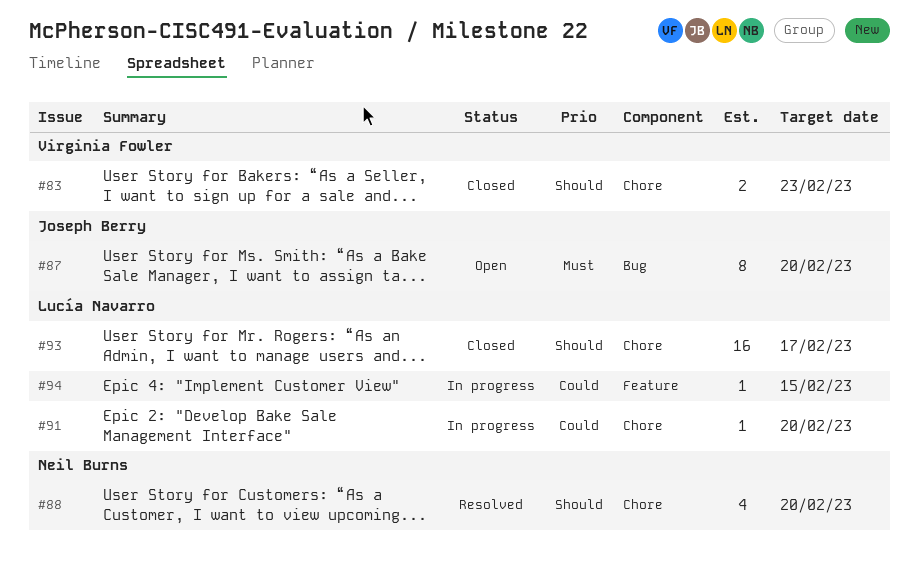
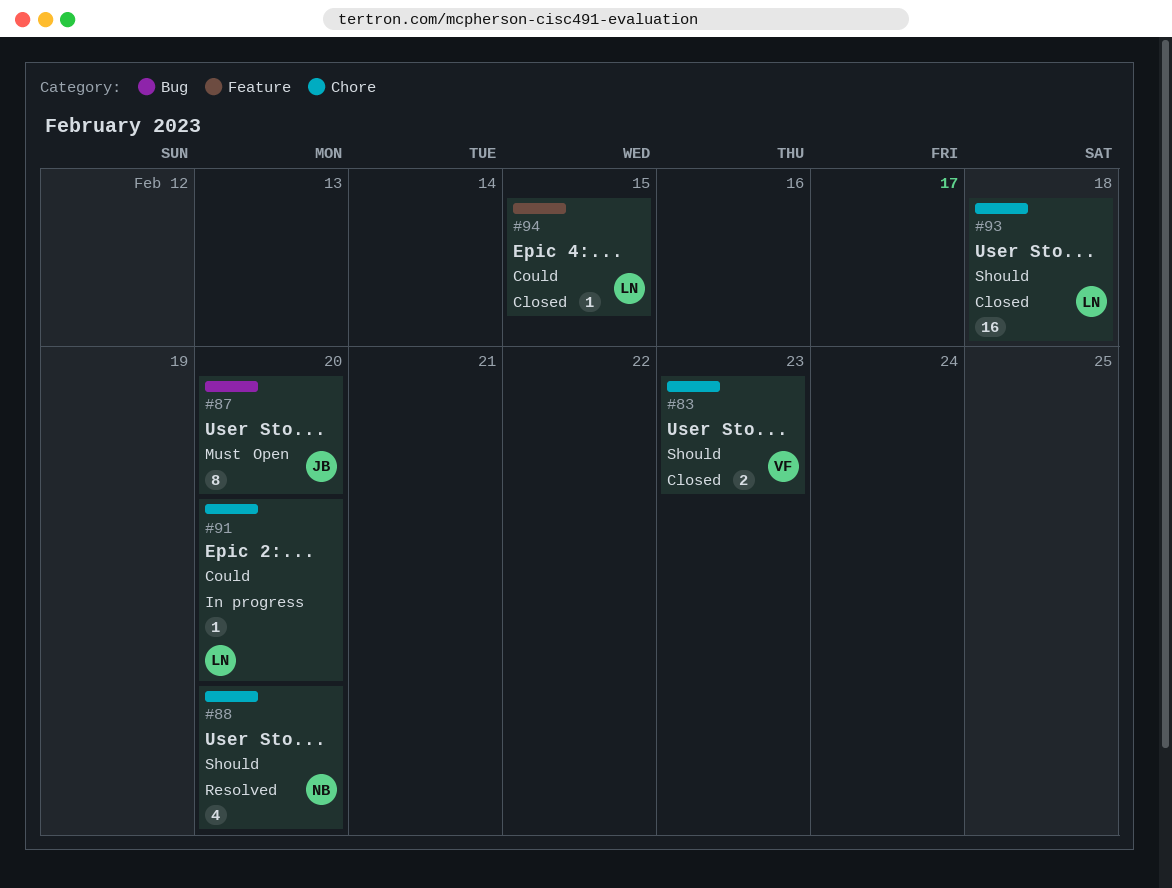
#93, due: Feb 17 -> Feb 18
#94, status: In progress -> Closed

